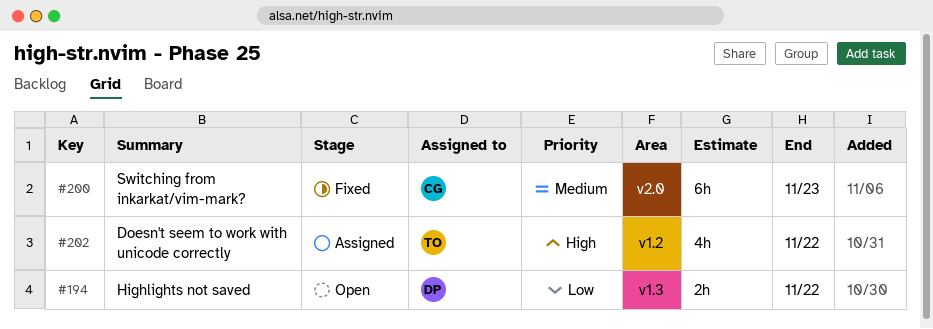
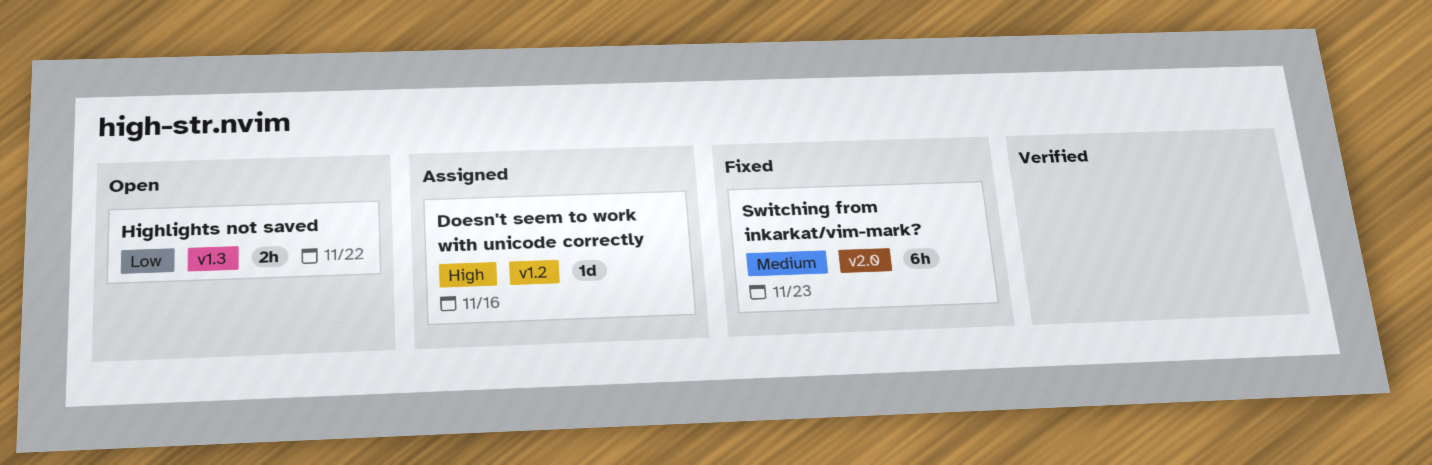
Doesn't seem to work with unicode correctly, estimate: 4h -> 1d
Doesn't seem to work with unicode correctly, due: Nov 22 -> Nov 16

